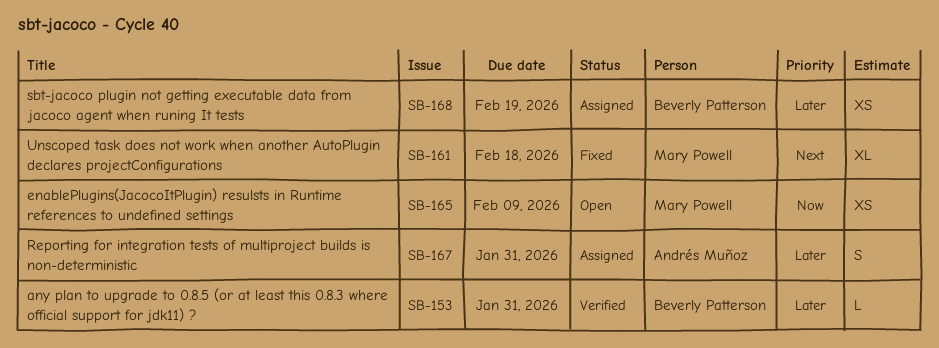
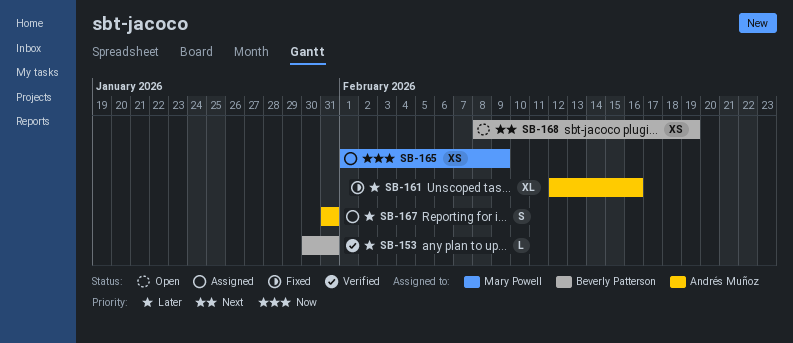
SB-161, owner: Mary Powell -> Andrés Muñoz
SB-161, priority: Next -> Later
SB-161, due: Feb 18 -> Feb 16
SB-165, status: Open -> Assigned
SB-168, status: Assigned -> Open
SB-168, priority: Later -> Next

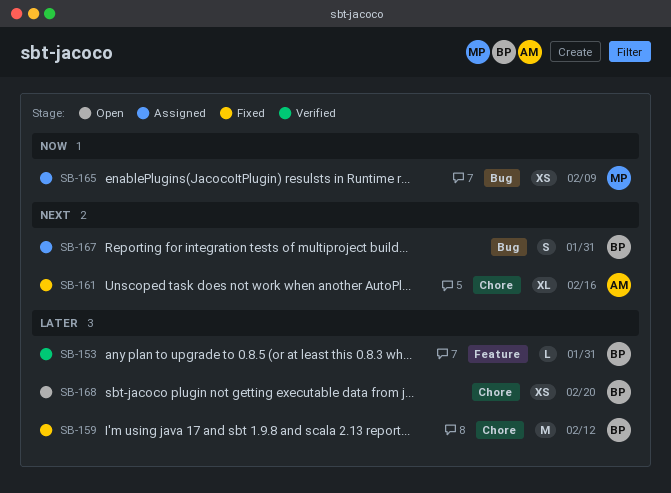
SB-159: none -> present
SB-161, priority: Later -> Next
SB-167, owner: Andrés Muñoz -> Beverly Patterson
SB-167, priority: Later -> Next
SB-168, priority: Next -> Later
SB-168, due: Feb 19 -> Feb 20

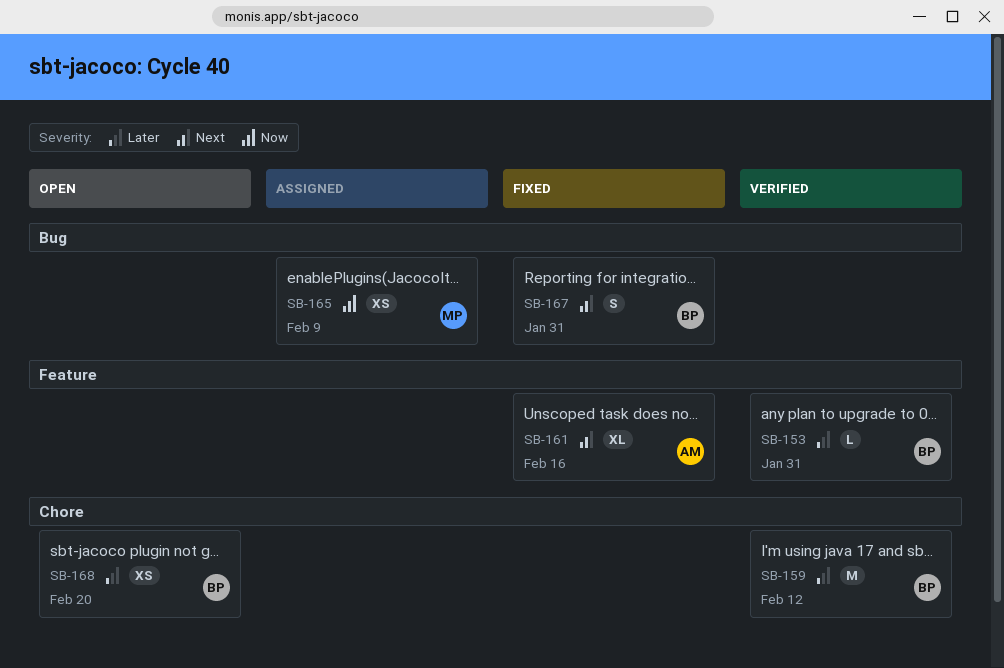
SB-159, status: Fixed -> Verified
SB-161, label: Chore -> Feature
SB-167, status: Assigned -> Fixed

